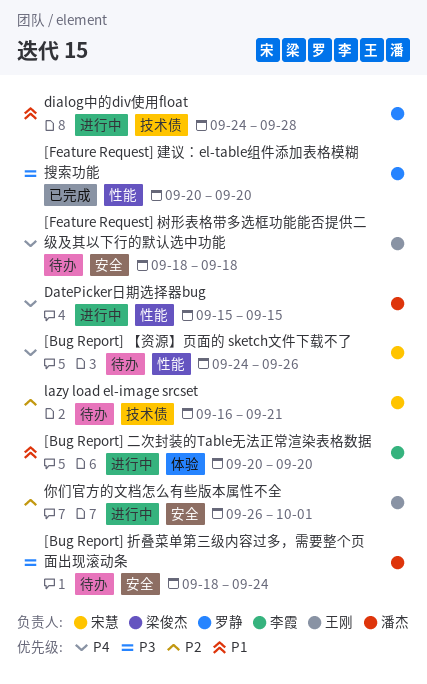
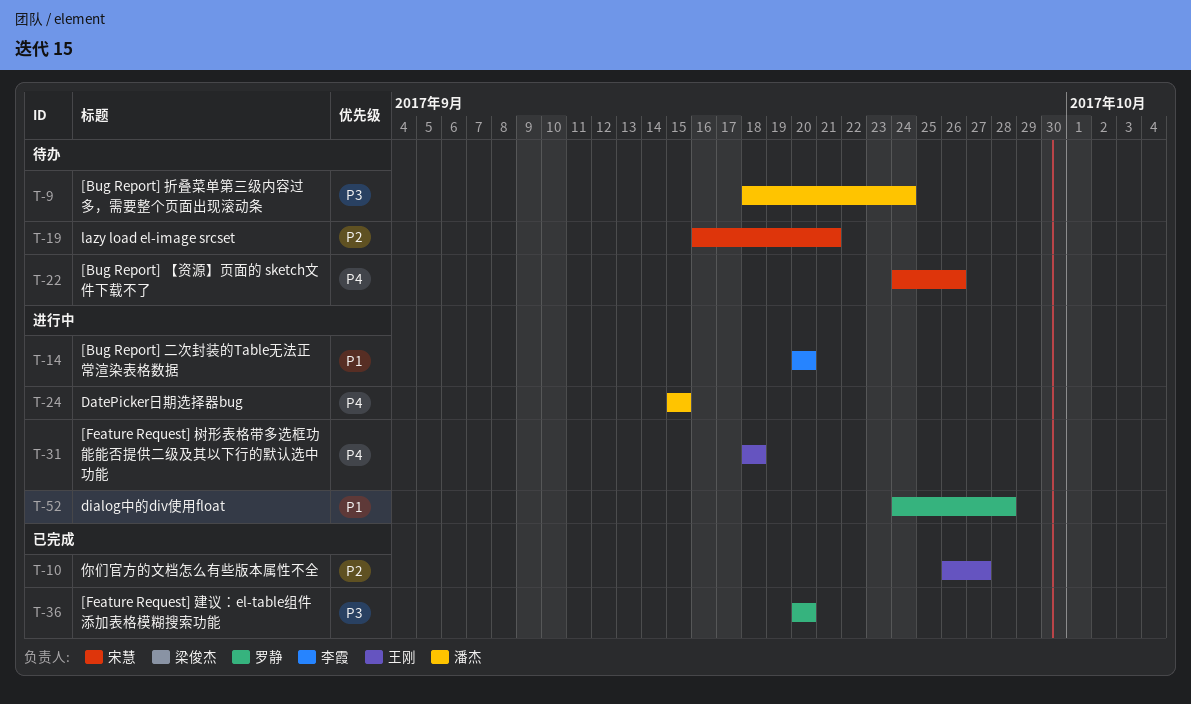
[Feature Request] 树形表格带多选框功能能否提供二级及其以下行的默认选中功能, status: 待办 -> 进行中
你们官方的文档怎么有些版本属性不全, status: 进行中 -> 已完成
你们官方的文档怎么有些版本属性不全, due: Oct 1 -> Sep 27

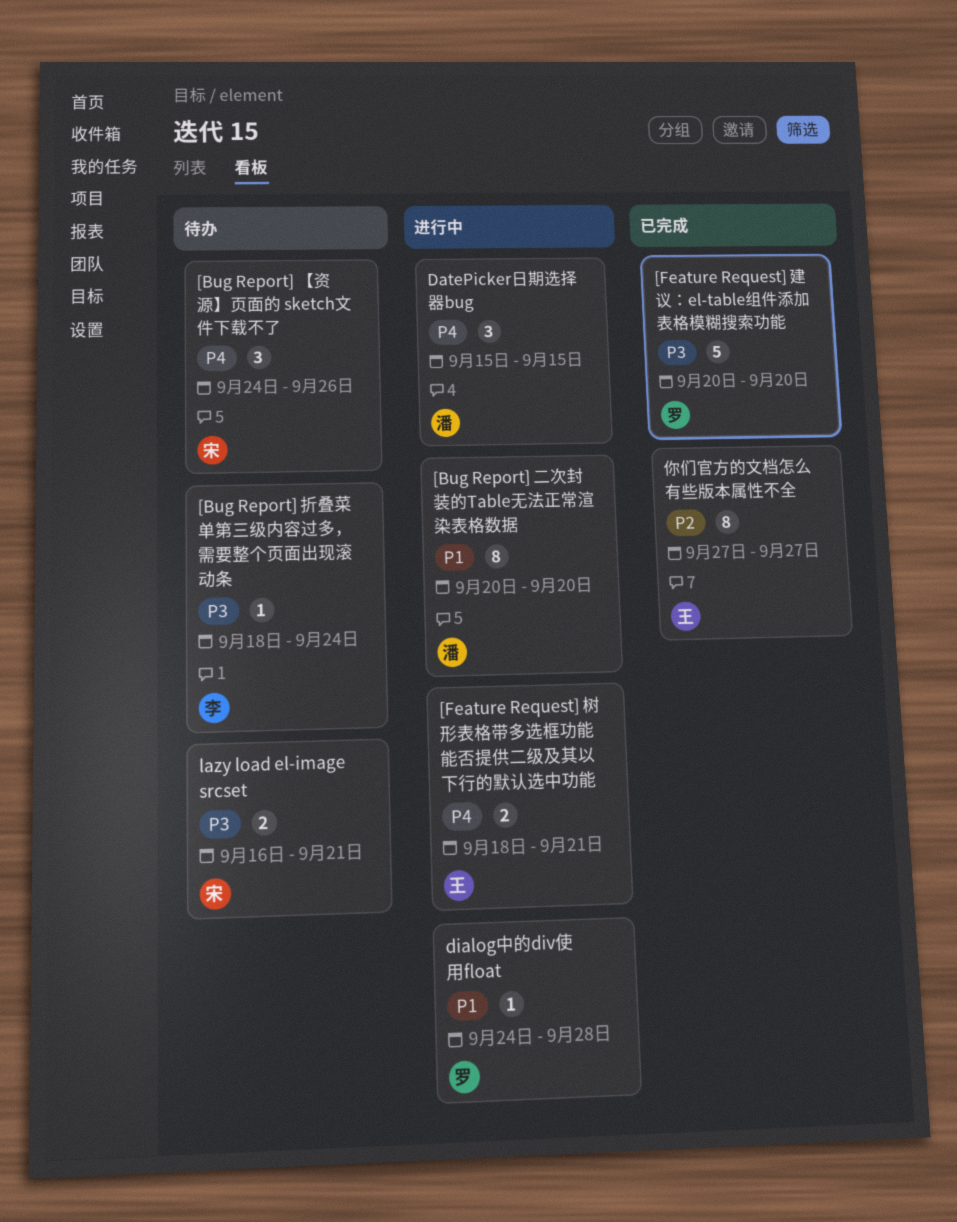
[Bug Report] 二次封装的Table无法正常渲染表格数据, owner: 李霞 -> 潘杰
[Bug Report] 折叠菜单第三级内容过多，需要整个页面出现滚动条, owner: 潘杰 -> 李霞
[Feature Request] 树形表格带多选框功能能否提供二级及其以下行的默认选中功能, due: Sep 18 -> Sep 21
lazy load el-image srcset, priority: P2 -> P3
你们官方的文档怎么有些版本属性不全, start: Sep 26 -> Sep 27

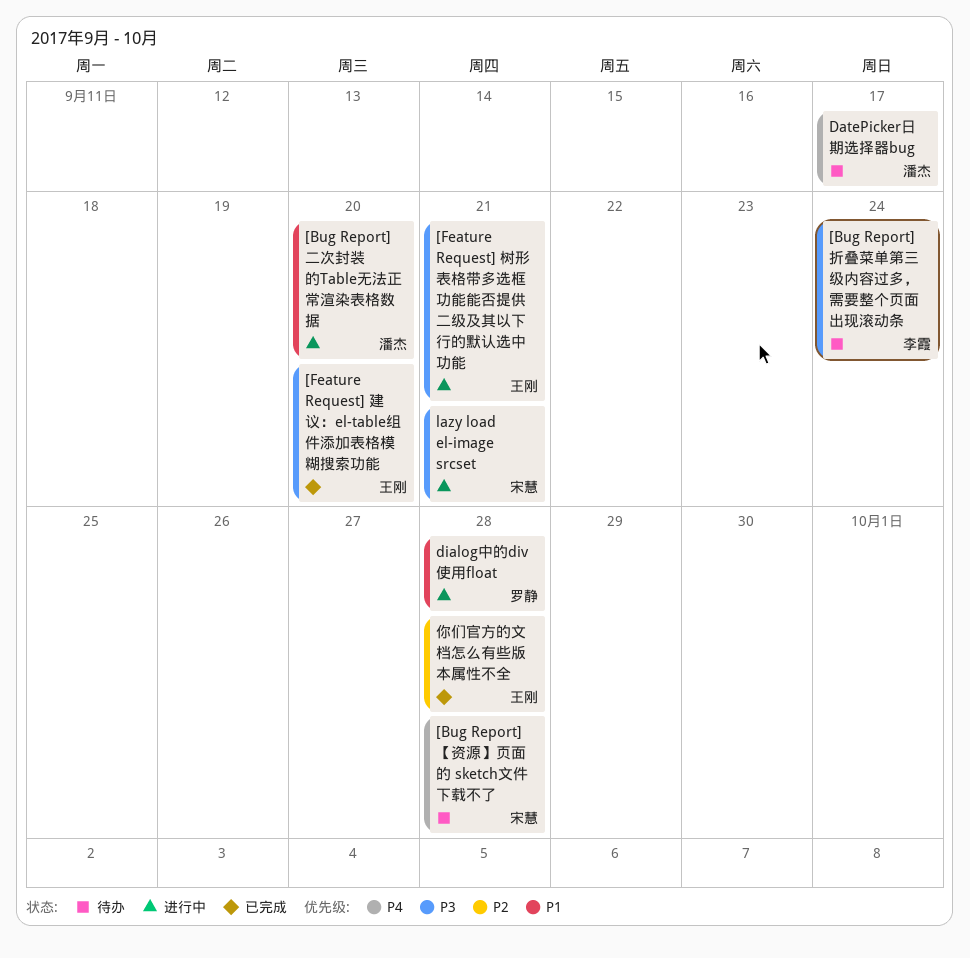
[Bug Report] 【资源】页面的 sketch文件下载不了, due: Sep 26 -> Sep 28
[Feature Request] 建议：el-table组件添加表格模糊搜索功能, owner: 罗静 -> 王刚
[Feature Request] 树形表格带多选框功能能否提供二级及其以下行的默认选中功能, priority: P4 -> P3
DatePicker日期选择器bug, status: 进行中 -> 待办
DatePicker日期选择器bug, due: Sep 15 -> Sep 17
lazy load el-image srcset, status: 待办 -> 进行中
你们官方的文档怎么有些版本属性不全, due: Sep 27 -> Sep 28

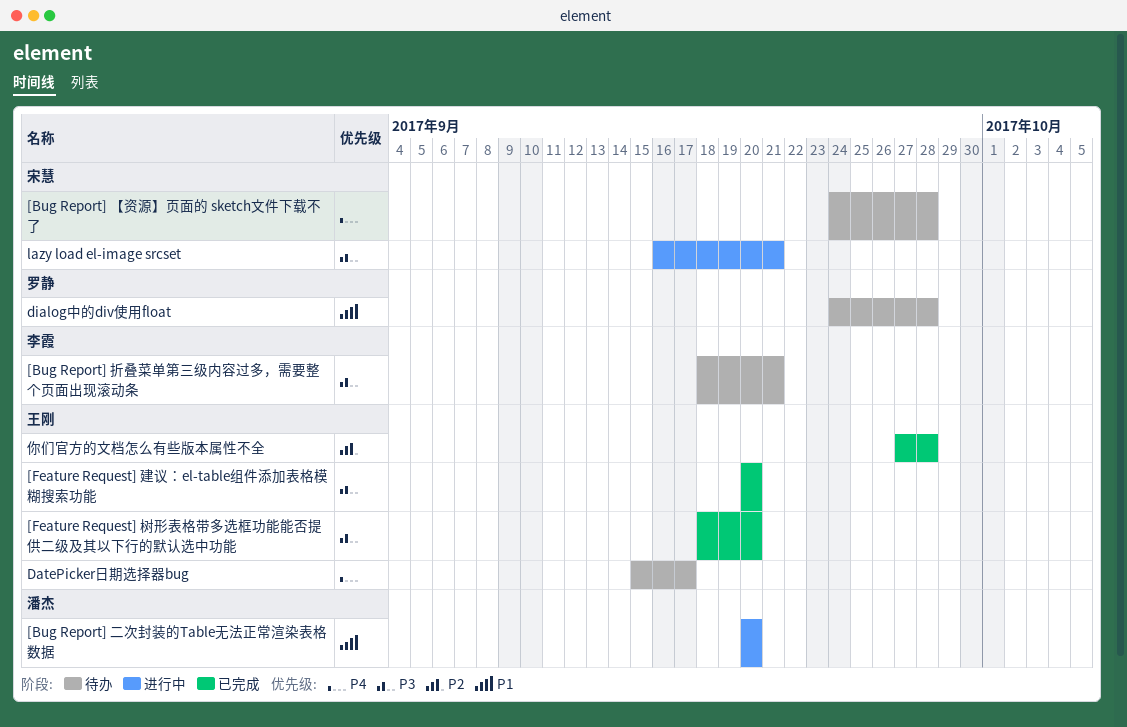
[Bug Report] 折叠菜单第三级内容过多，需要整个页面出现滚动条, due: Sep 24 -> Sep 21
[Feature Request] 树形表格带多选框功能能否提供二级及其以下行的默认选中功能, status: 进行中 -> 已完成
[Feature Request] 树形表格带多选框功能能否提供二级及其以下行的默认选中功能, due: Sep 21 -> Sep 20
DatePicker日期选择器bug, owner: 潘杰 -> 王刚
dialog中的div使用float, status: 进行中 -> 待办

